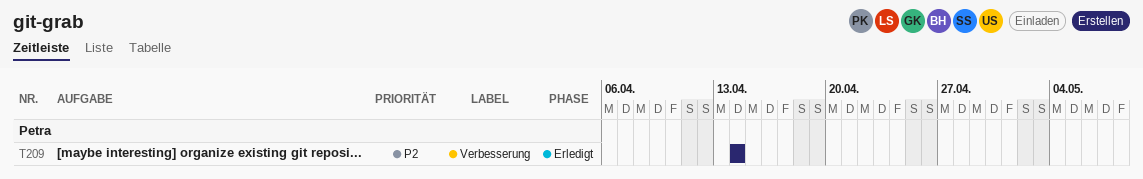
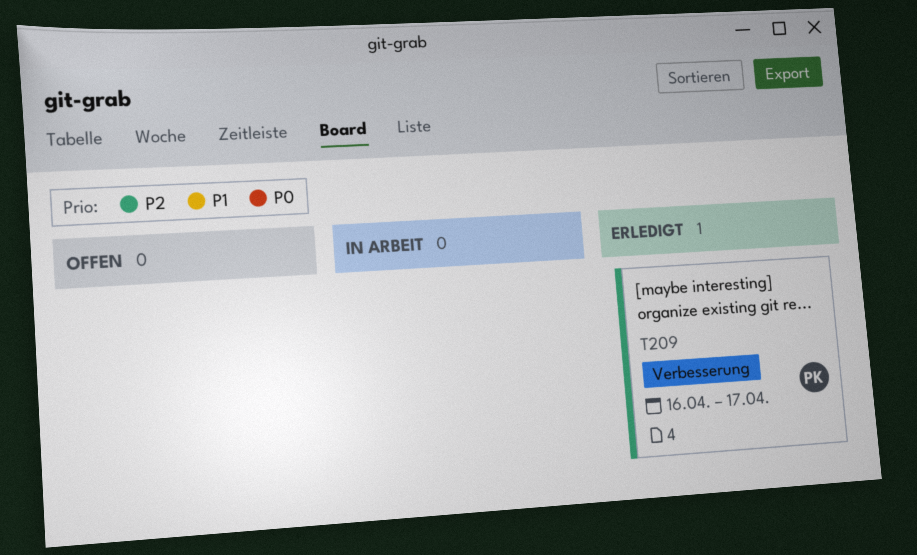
T209, start: Apr 14 -> Apr 16
T209, due: Apr 14 -> Apr 17

